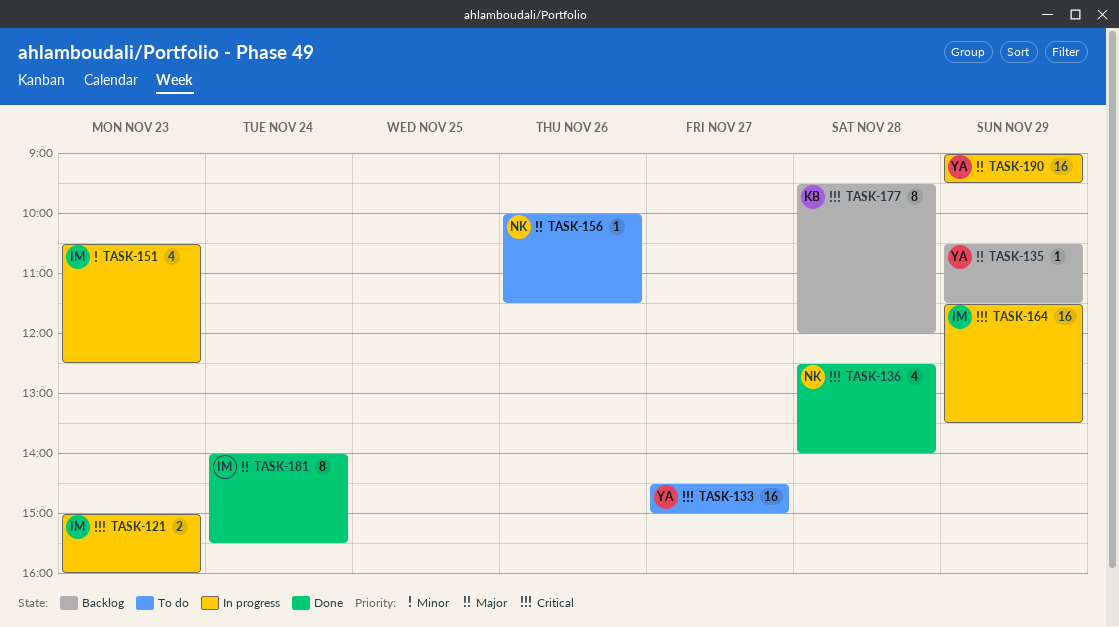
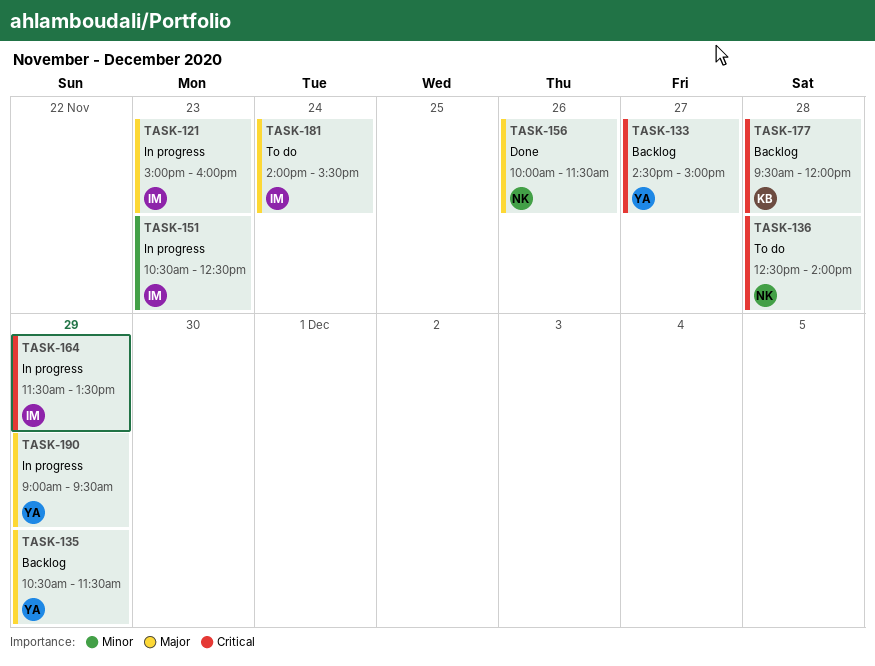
TASK-121, priority: Critical -> Major
TASK-133, status: To do -> Backlog
TASK-136, status: Done -> To do
TASK-156, status: To do -> Done
TASK-181, status: Done -> To do

